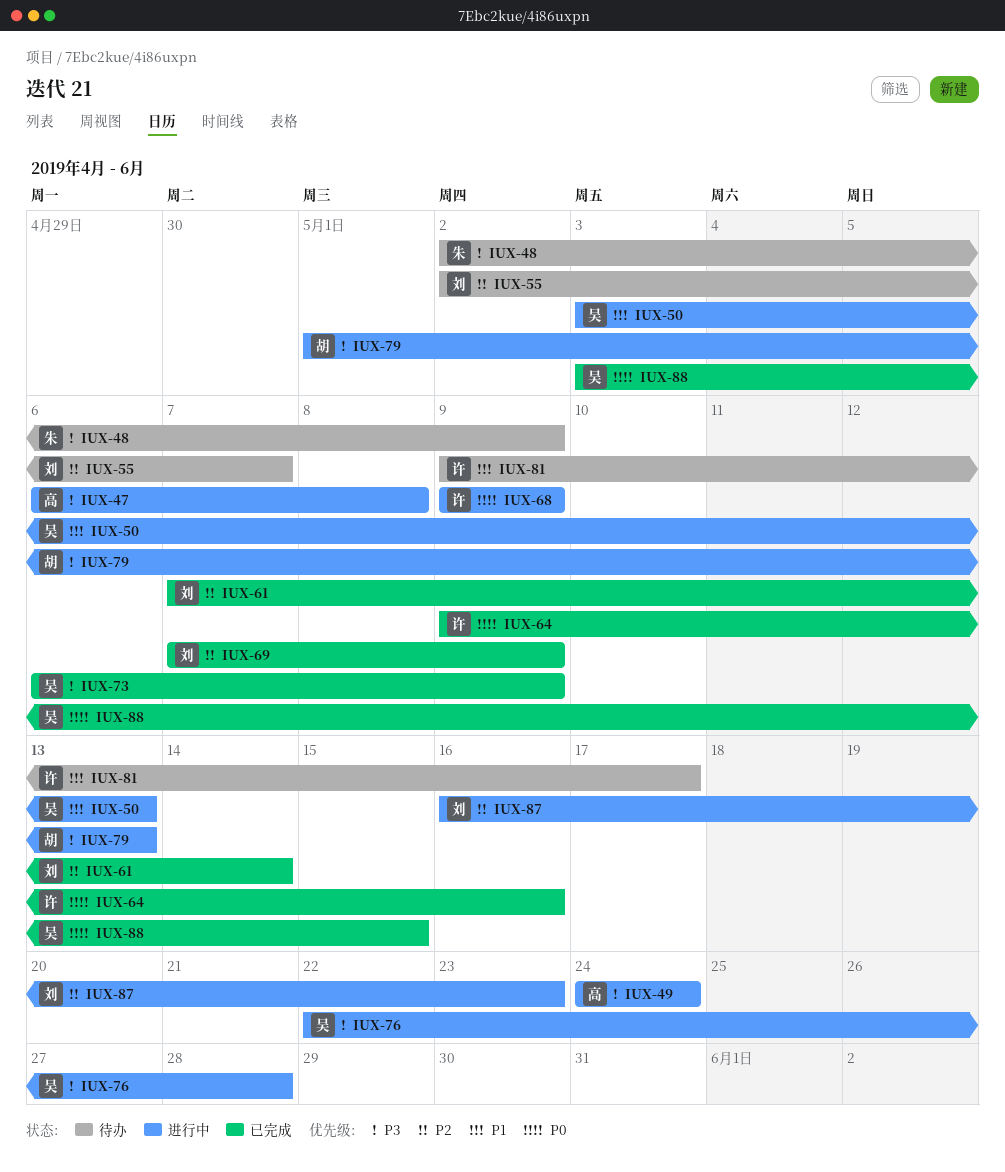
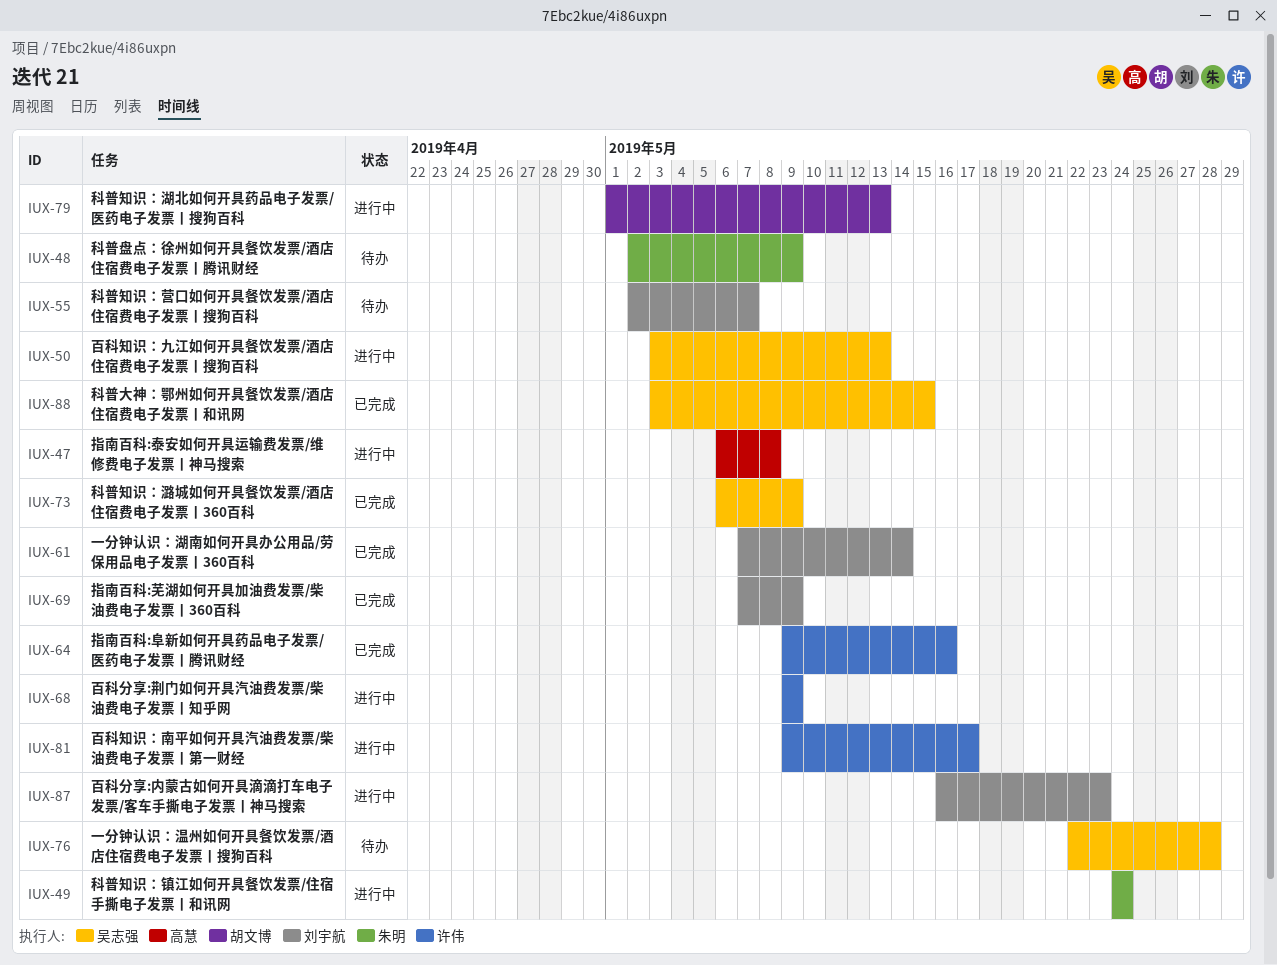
IUX-49, owner: 高慧 -> 朱明
IUX-76, status: 进行中 -> 待办
IUX-81, status: 待办 -> 进行中

